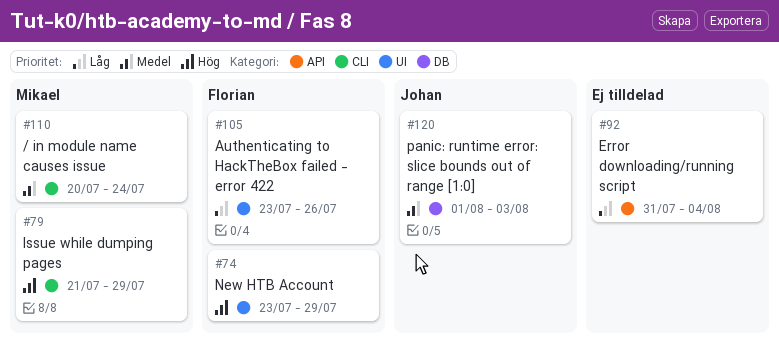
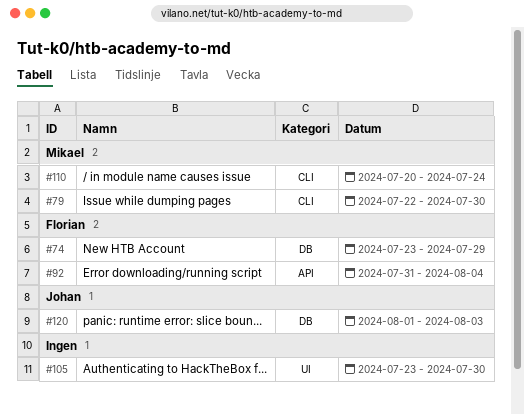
#74, label: UI -> DB
#79, start: Jul 21 -> Jul 22
#79, due: Jul 29 -> Jul 30
#92, owner: none -> Florian
#105, owner: Florian -> none
#105, due: Jul 26 -> Jul 30

